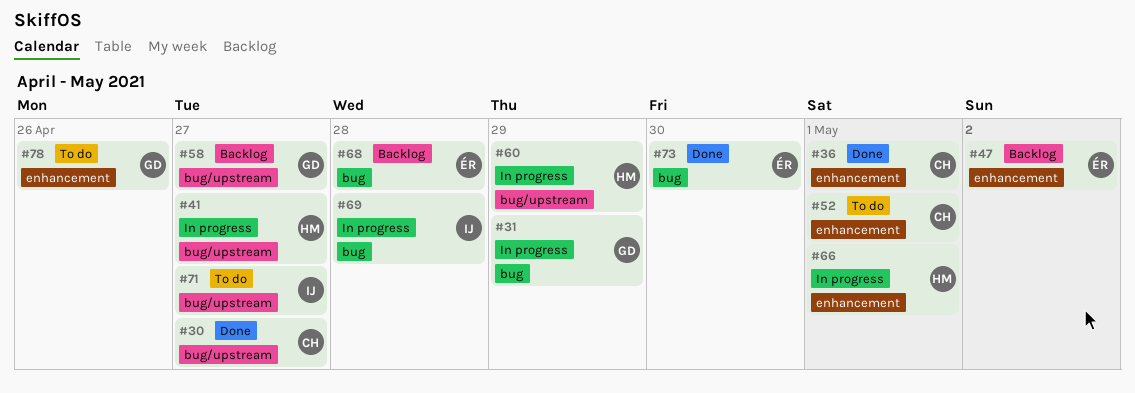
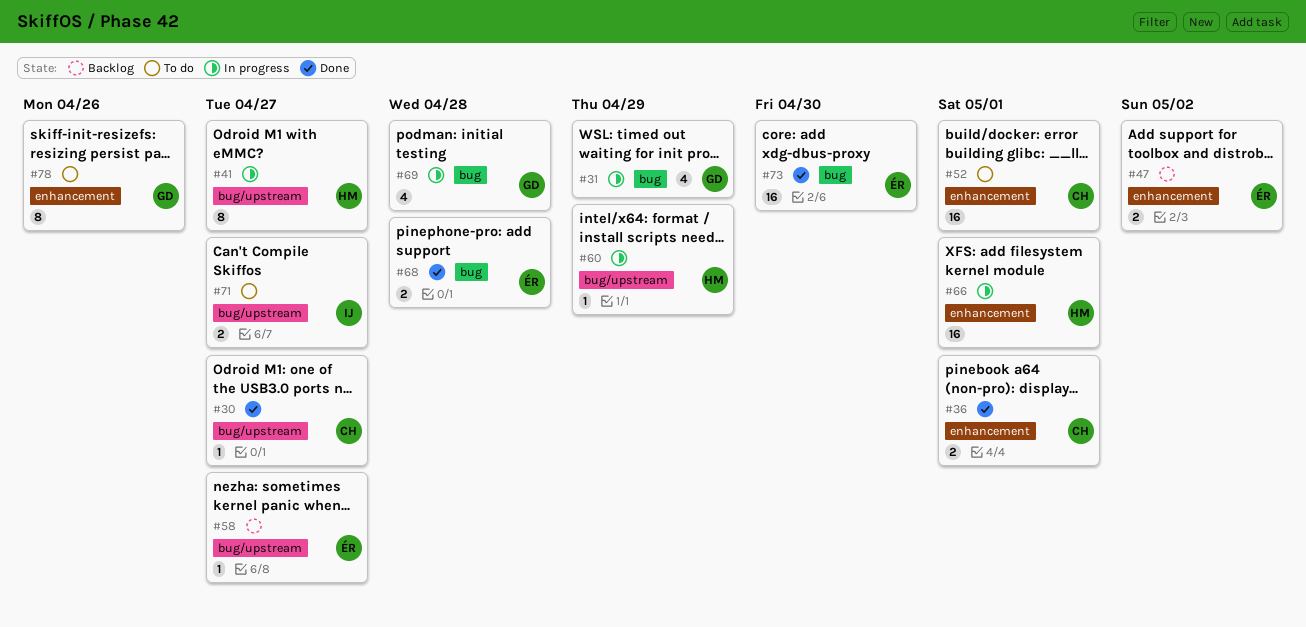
#58, owner: GD -> ÉR
#68, status: Backlog -> Done
#69, owner: IJ -> GD

